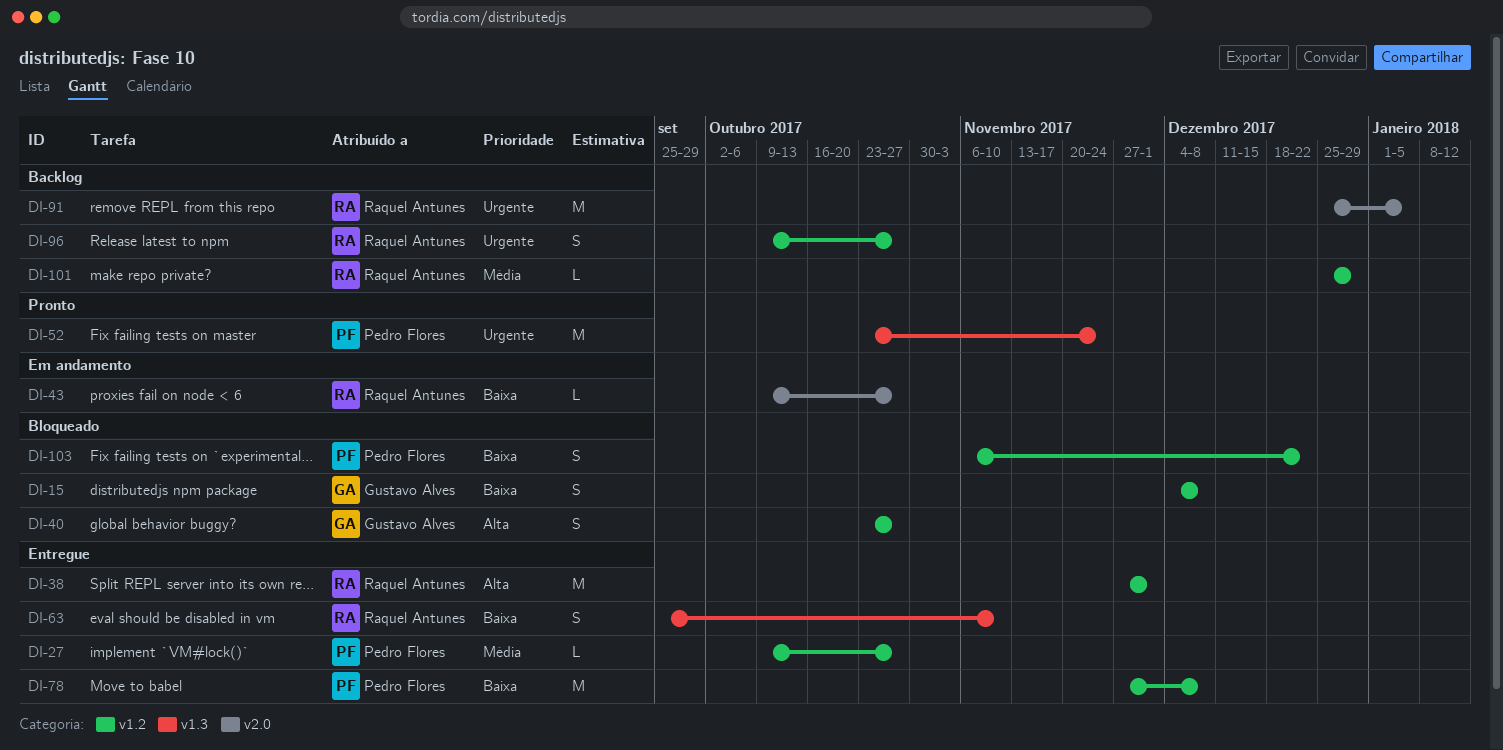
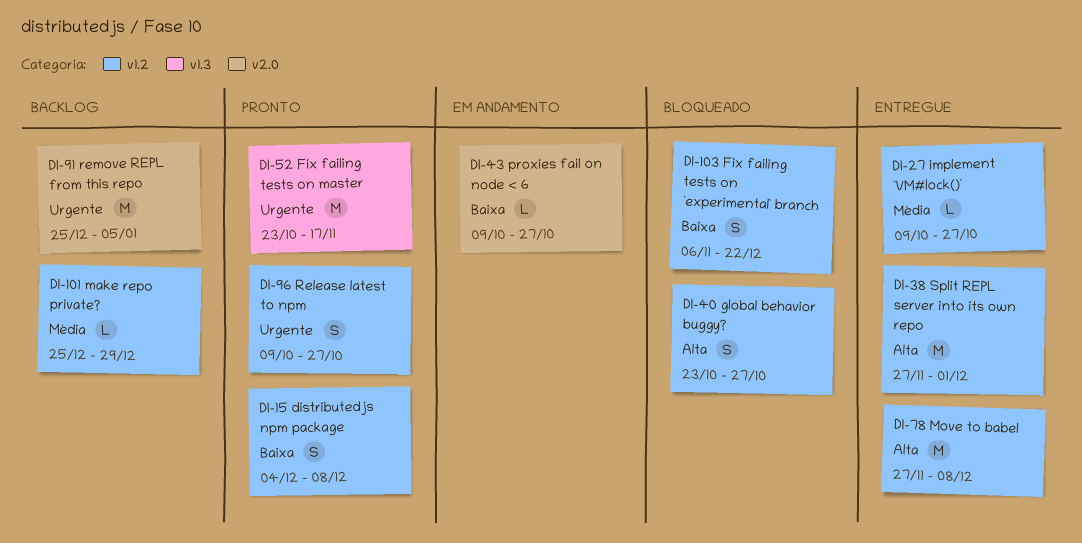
DI-15, status: Bloqueado -> Pronto
DI-52, due: Nov 24 -> Nov 17
DI-63: present -> none
DI-78, priority: Baixa -> Alta
DI-96, status: Backlog -> Pronto

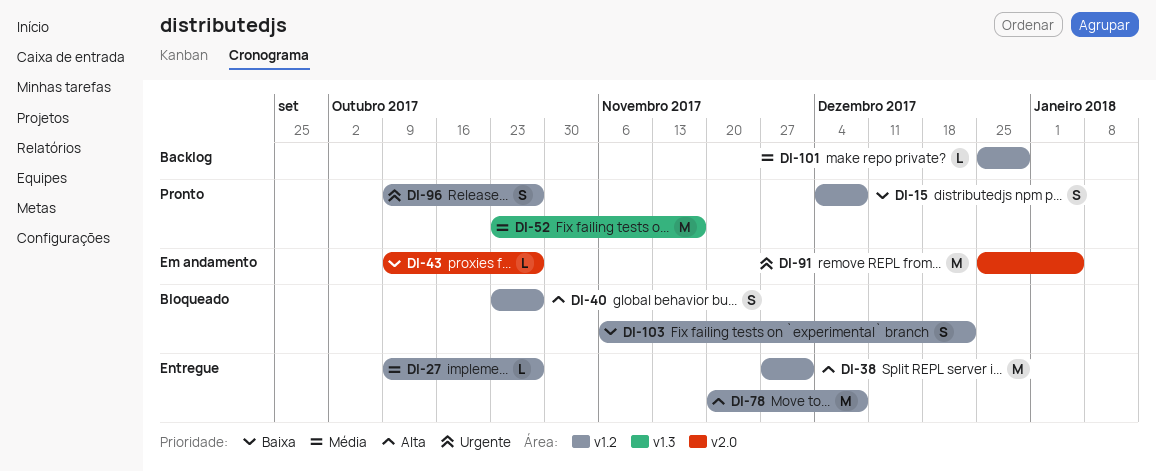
DI-52, priority: Urgente -> Média
DI-78, start: Nov 27 -> Nov 20
DI-91, status: Backlog -> Em andamento

